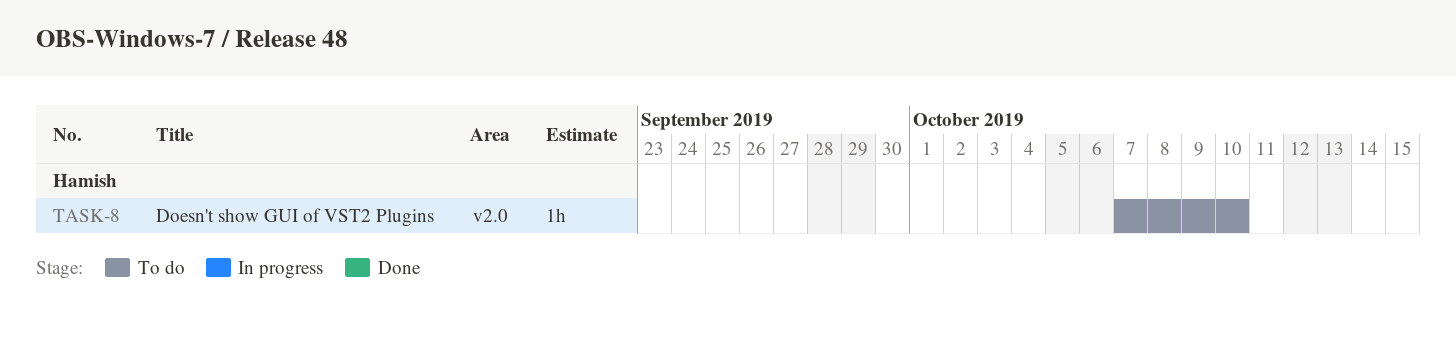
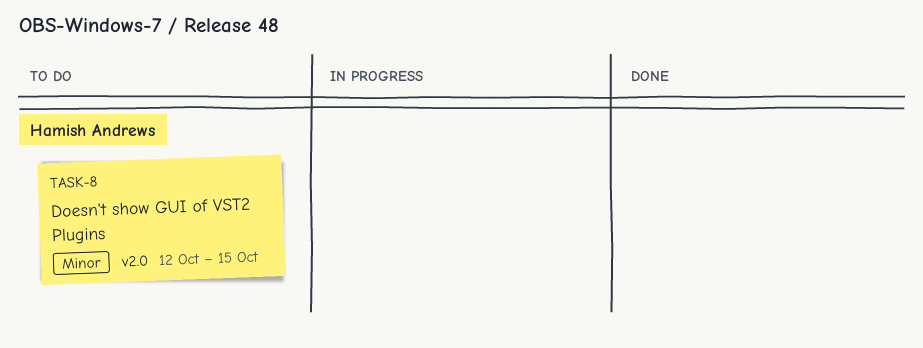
TASK-8, start: Oct 7 -> Oct 12
TASK-8, due: Oct 10 -> Oct 15

